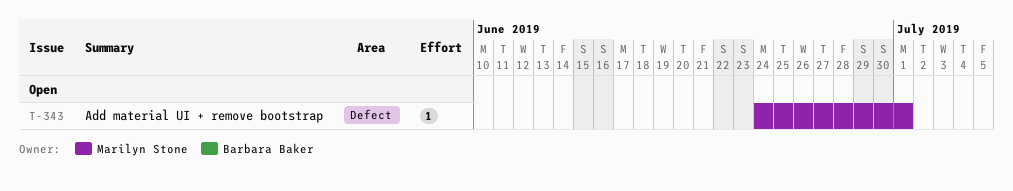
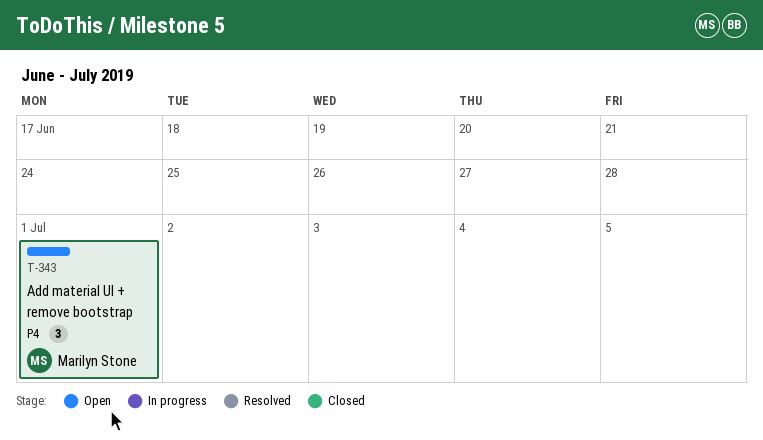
T-343, estimate: 1 -> 3

